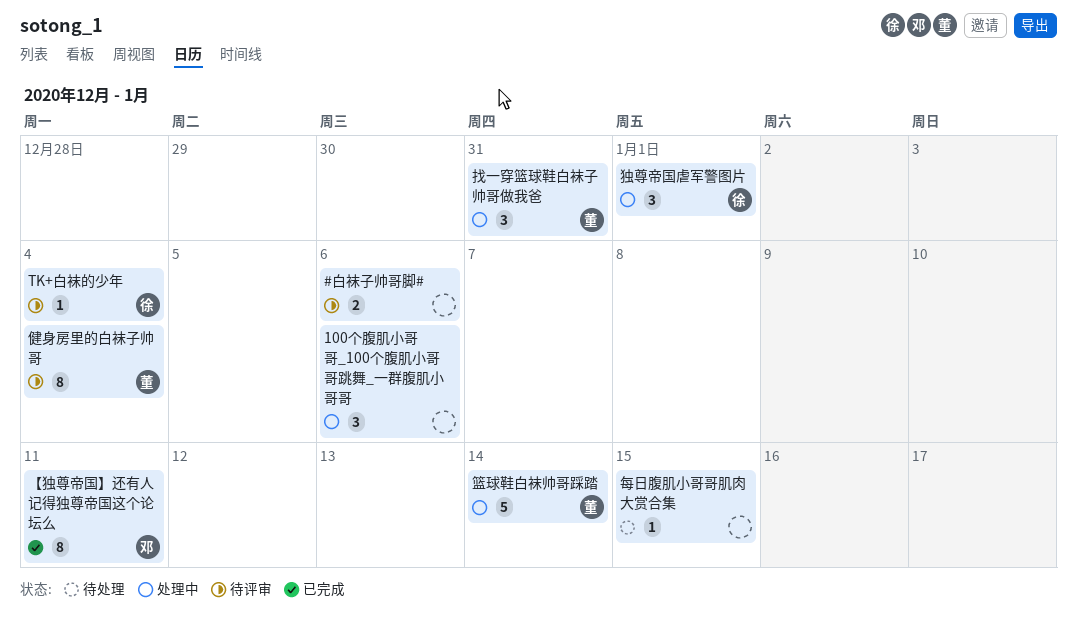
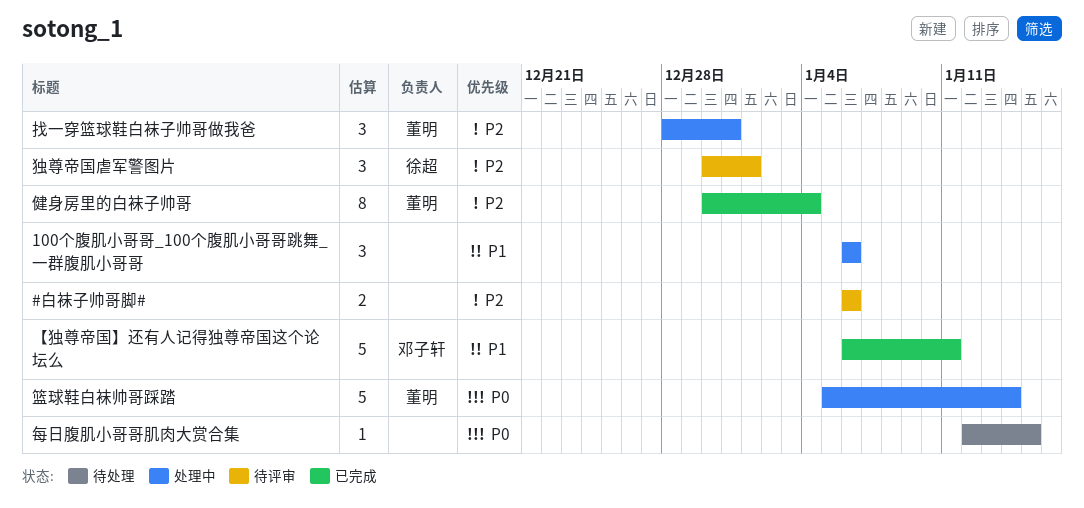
TK+白袜的少年: present -> none
【独尊帝国】还有人记得独尊帝国这个论坛么, estimate: 8 -> 5
健身房里的白袜子帅哥, status: 待评审 -> 已完成
独尊帝国虐军警图片, status: 处理中 -> 待评审

